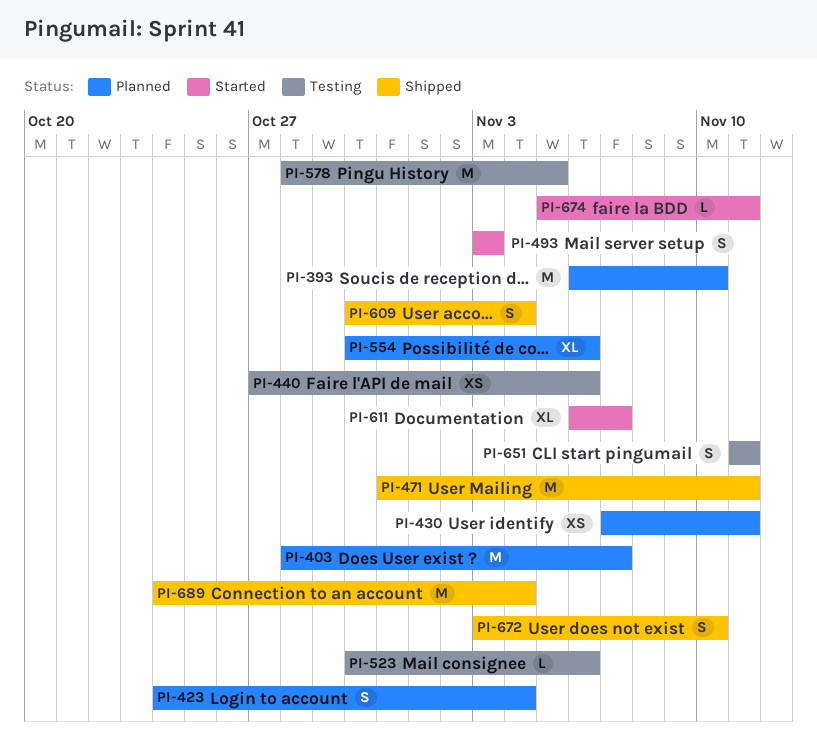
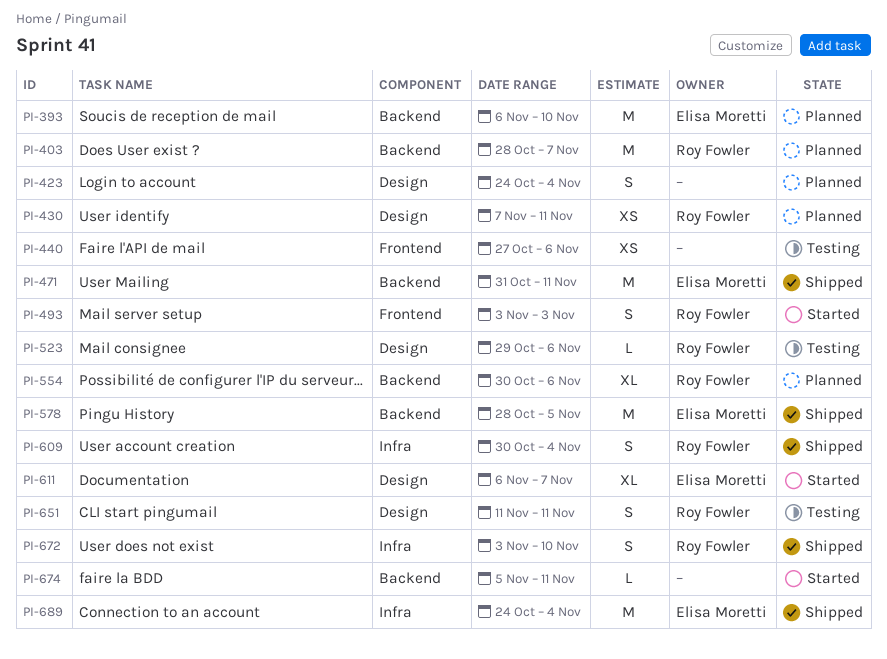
PI-523, start: Oct 30 -> Oct 29
PI-578, status: Testing -> Shipped

